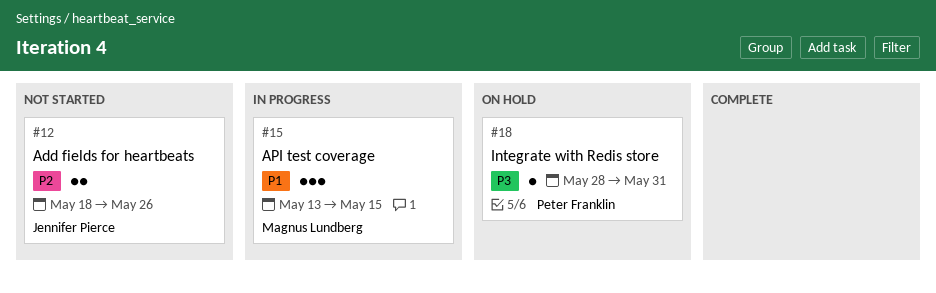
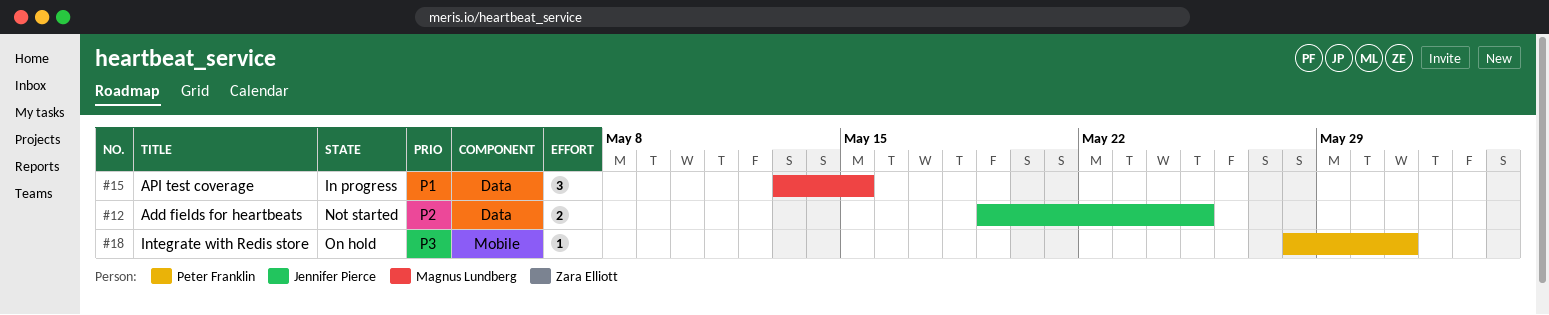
#12, start: May 18 -> May 19
#12, due: May 26 -> May 25

